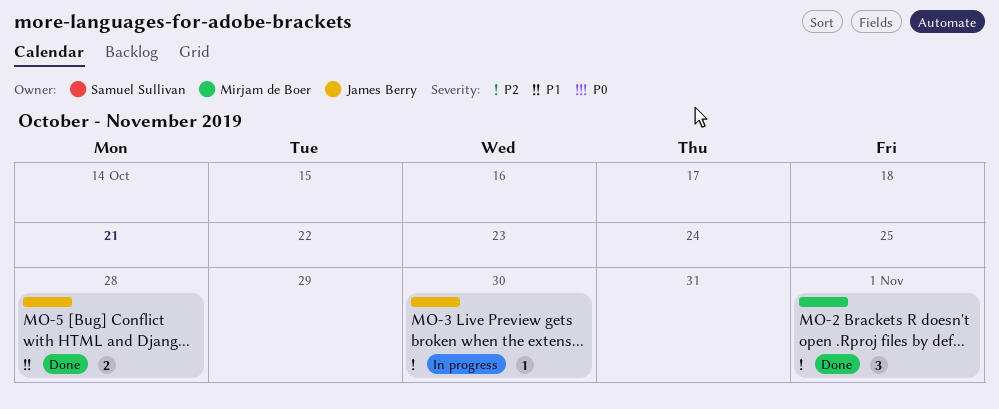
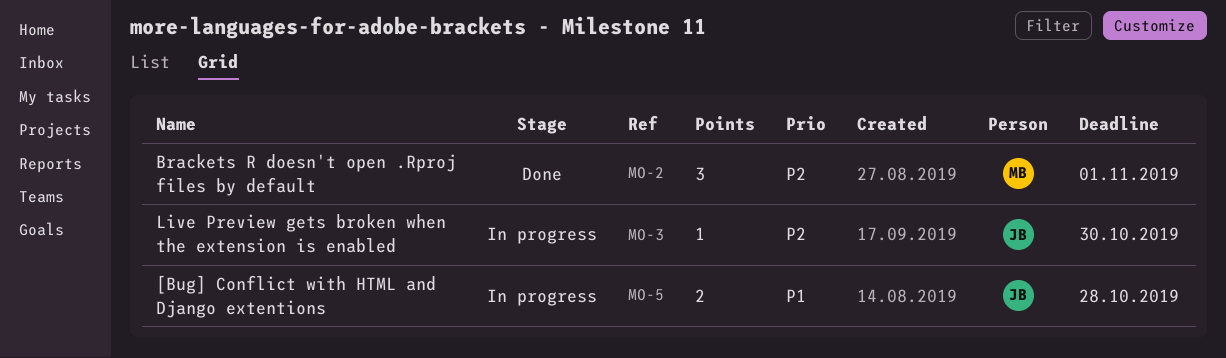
MO-5, status: Done -> In progress

